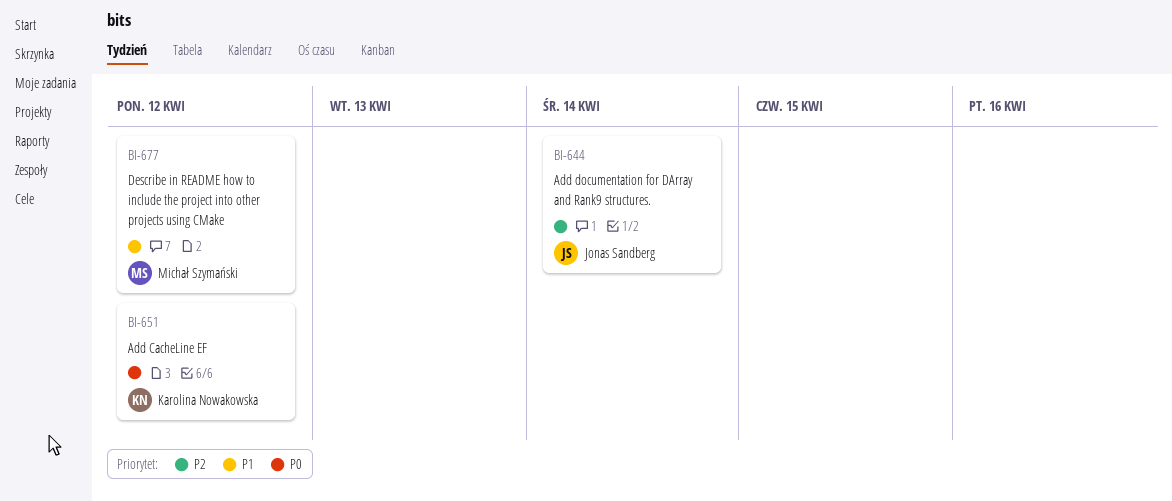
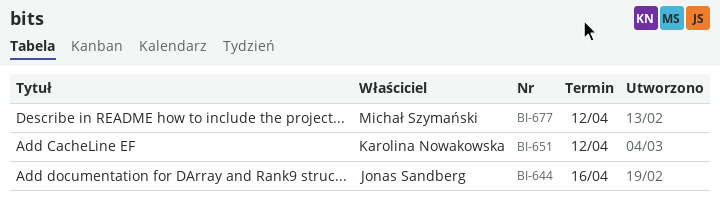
BI-644, due: Apr 14 -> Apr 16

